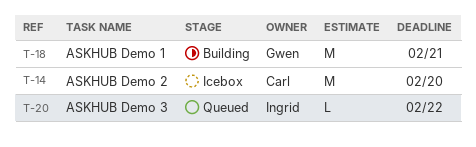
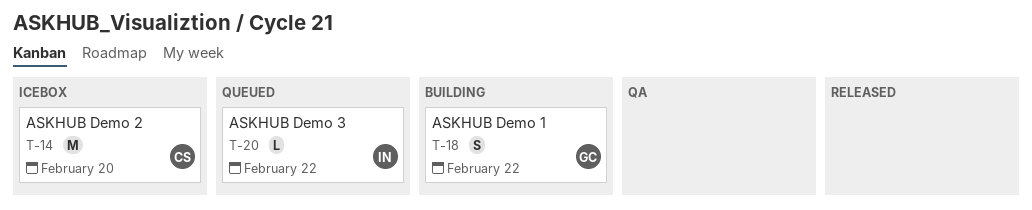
T-18, estimate: M -> S
T-18, due: Feb 21 -> Feb 22

